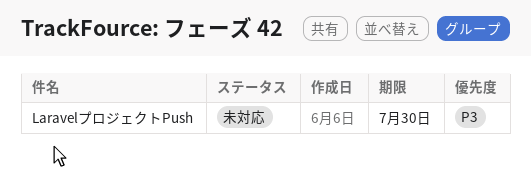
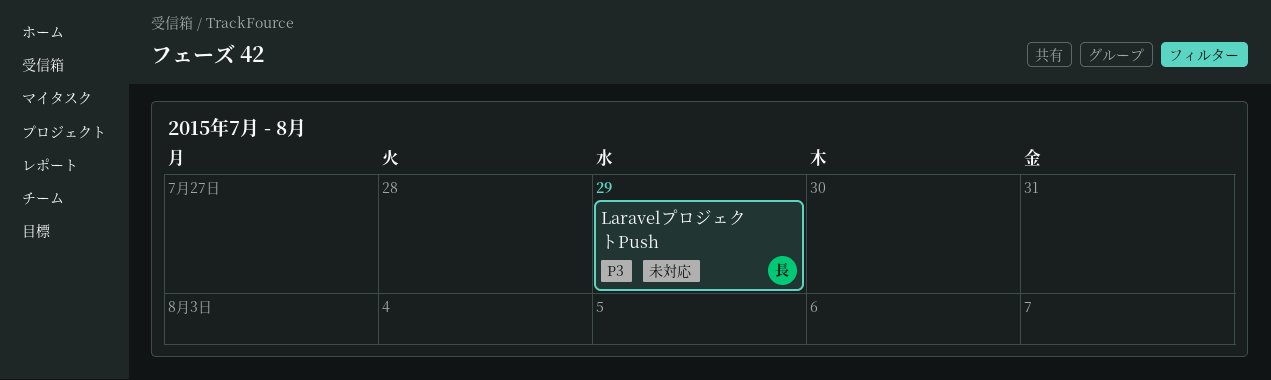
LaravelプロジェクトPush, due: Jul 30 -> Jul 29

